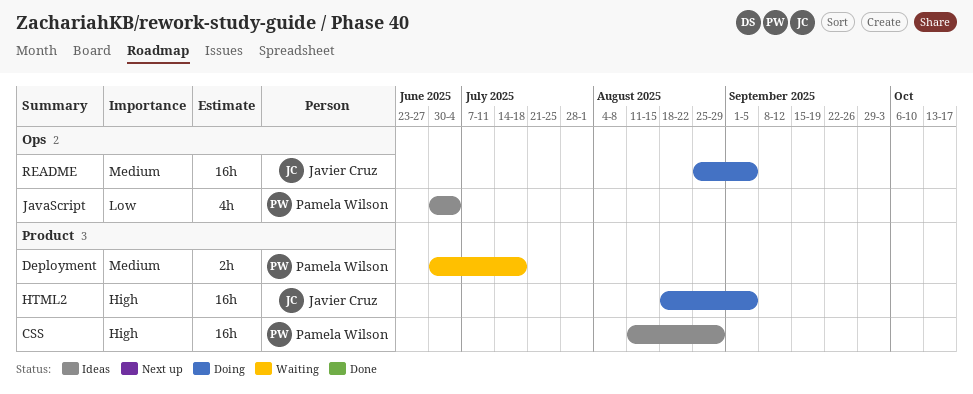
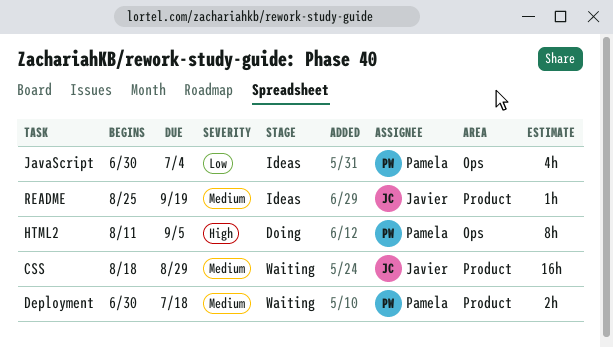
CSS, status: Ideas -> Waiting
CSS, owner: Pamela Wilson -> Javier Cruz
CSS, priority: High -> Medium
CSS, start: Aug 11 -> Aug 18
HTML2, owner: Javier Cruz -> Pamela Wilson
HTML2, label: Product -> Ops
HTML2, estimate: 16h -> 8h
HTML2, start: Aug 18 -> Aug 11
README, status: Doing -> Ideas
README, label: Ops -> Product
README, estimate: 16h -> 1h
README, due: Sep 5 -> Sep 19

